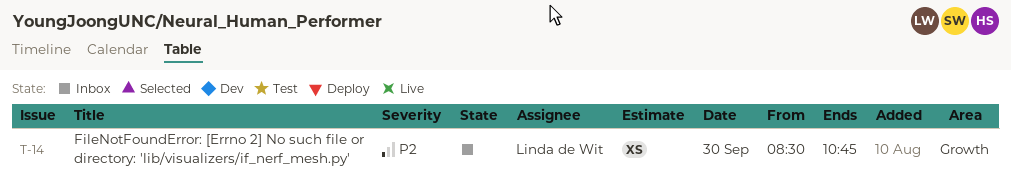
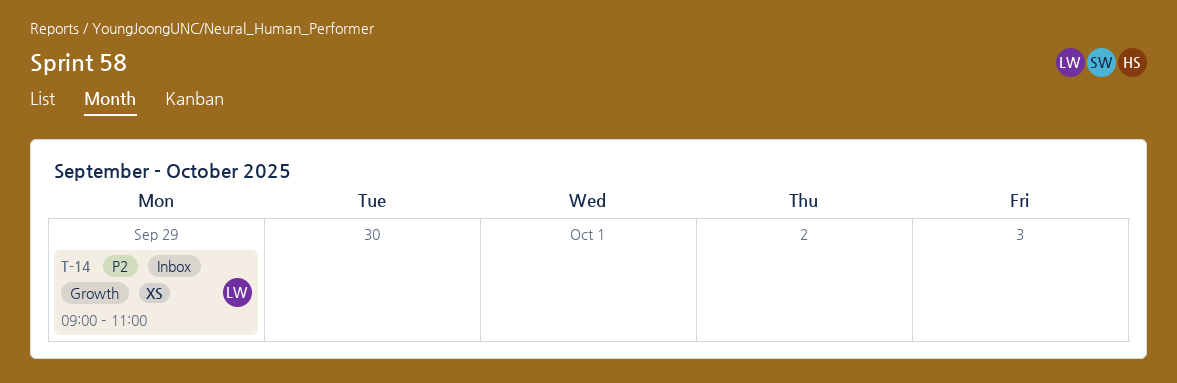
T-14, day: Sep 30 -> Sep 29
T-14, begins: 08:30 -> 09:00
T-14, ends: 10:45 -> 11:00

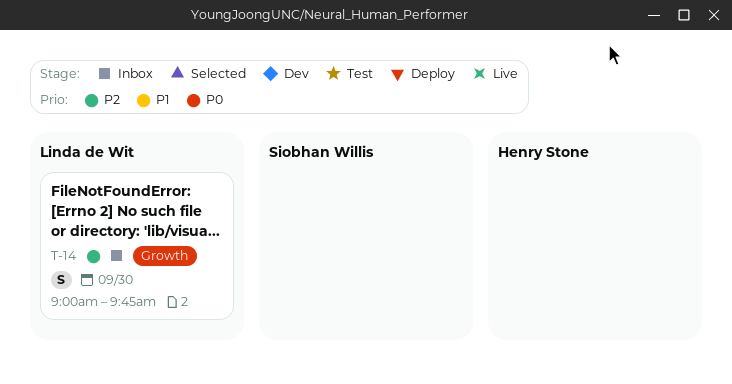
T-14, estimate: XS -> S
T-14, day: Sep 29 -> Sep 30
T-14, ends: 11:00 -> 09:45

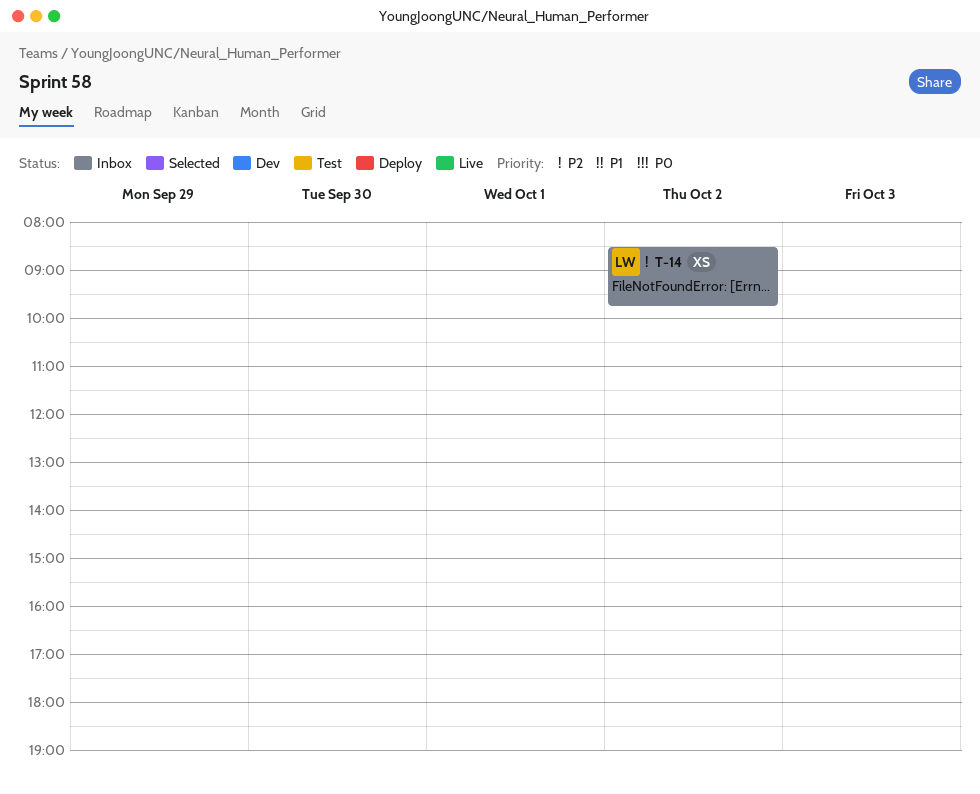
T-14, estimate: S -> XS
T-14, day: Sep 30 -> Oct 2
T-14, begins: 09:00 -> 08:30

